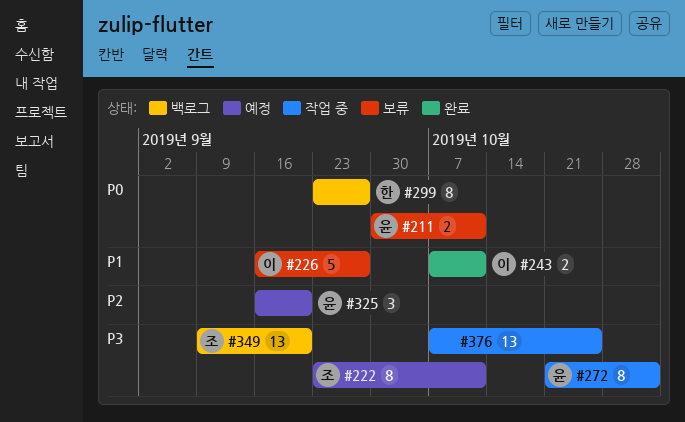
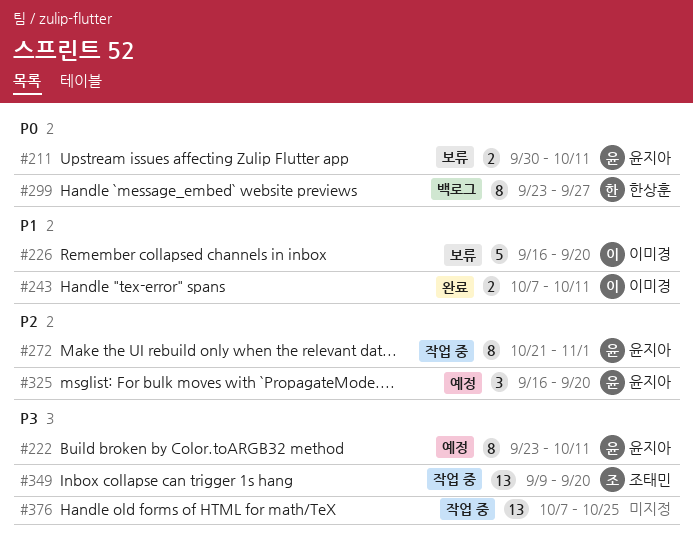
#222, owner: 조태민 -> 윤지아
#226, due: Sep 27 -> Sep 20
#272, priority: P3 -> P2
#349, status: 백로그 -> 작업 중

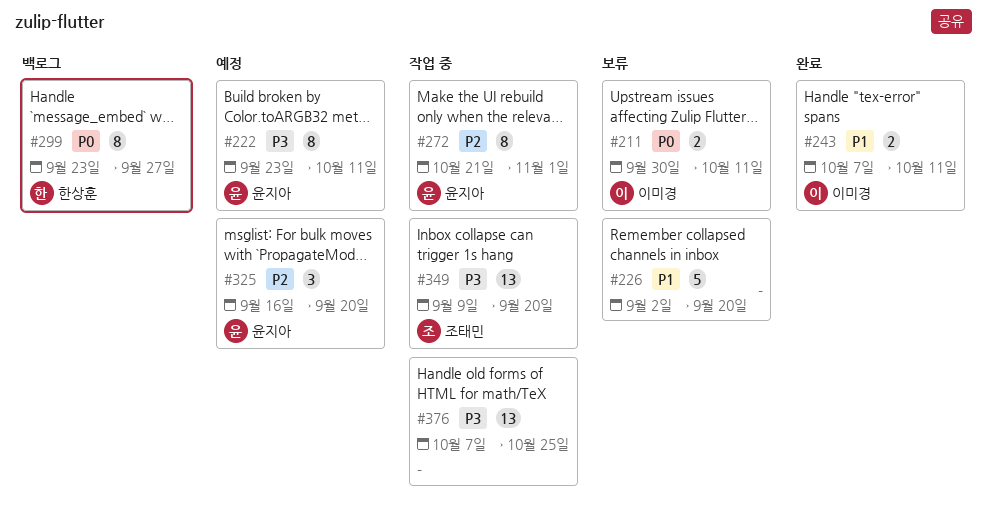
#211, owner: 윤지아 -> 이미경
#226, owner: 이미경 -> none
#226, start: Sep 16 -> Sep 2

